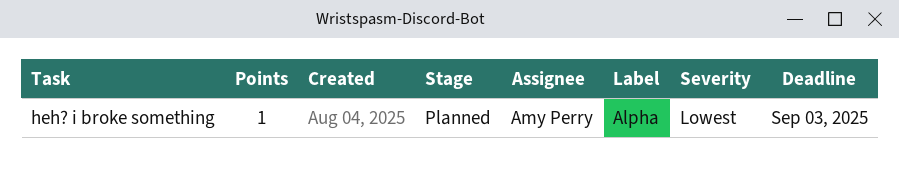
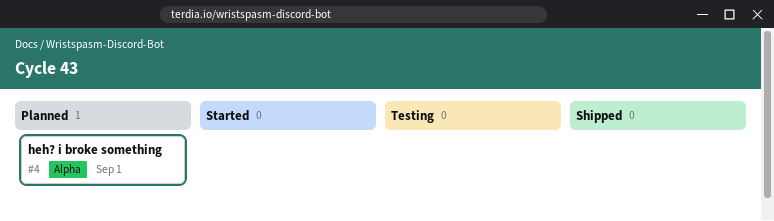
heh? i broke something, due: Sep 3 -> Sep 1

